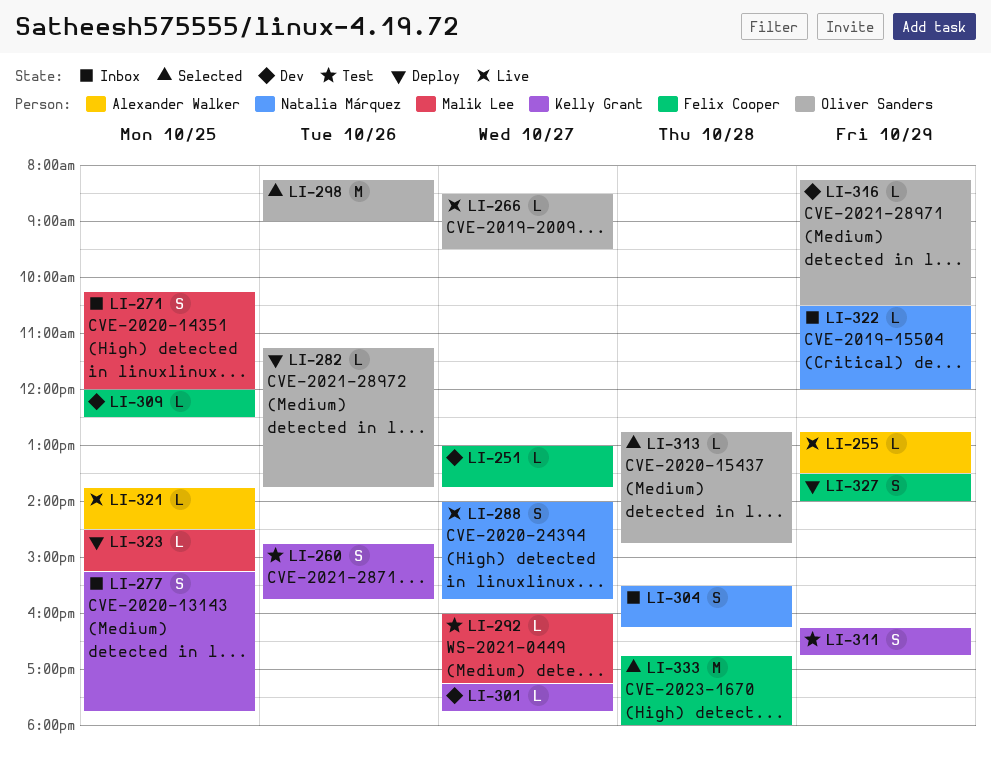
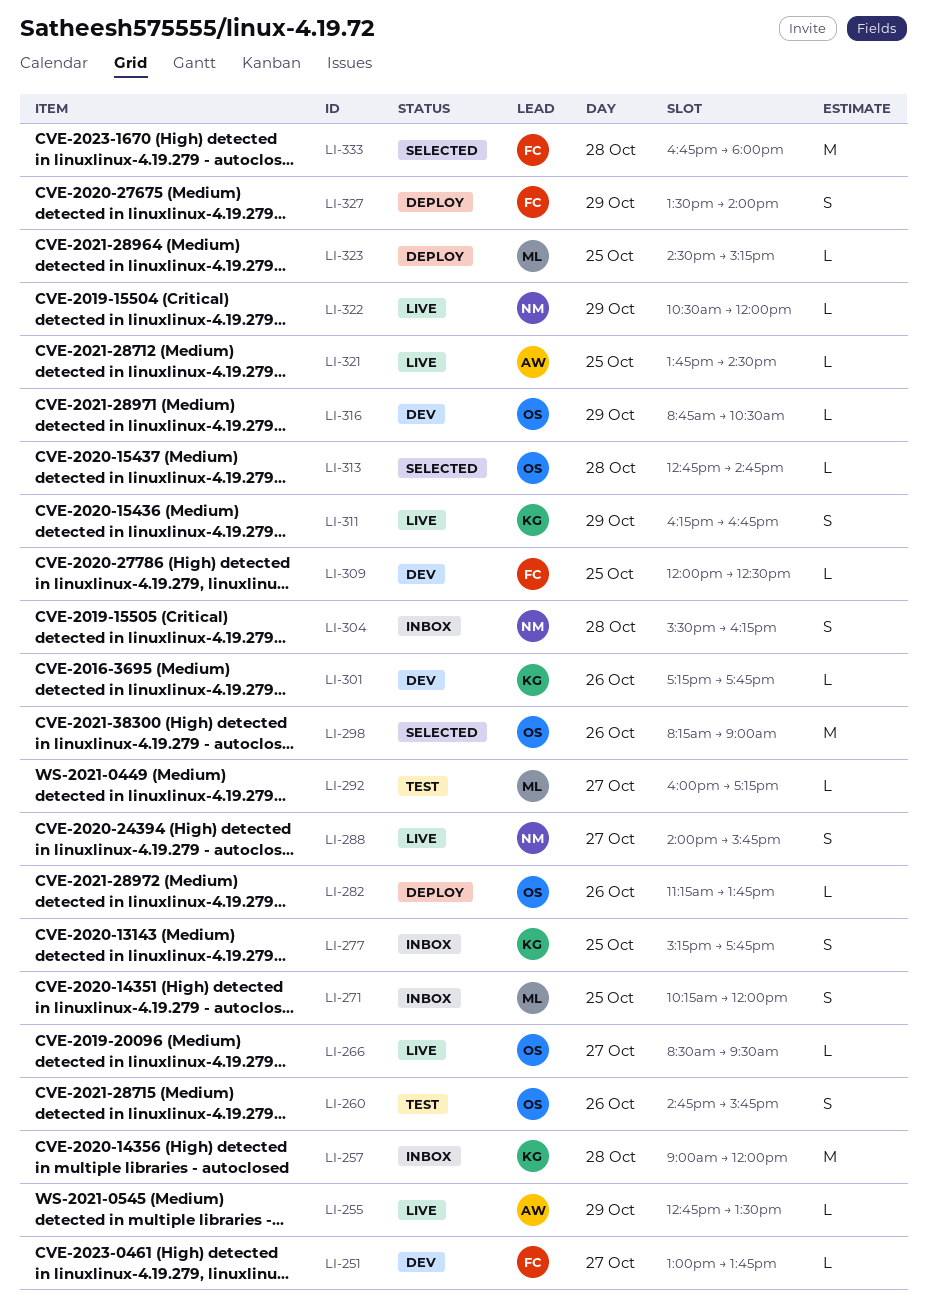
LI-257: none -> present
LI-260, owner: Kelly Grant -> Oliver Sanders
LI-301, day: Oct 27 -> Oct 26
LI-311, status: Test -> Live
LI-316, begins: 08:15 -> 08:45
LI-322, status: Inbox -> Live

